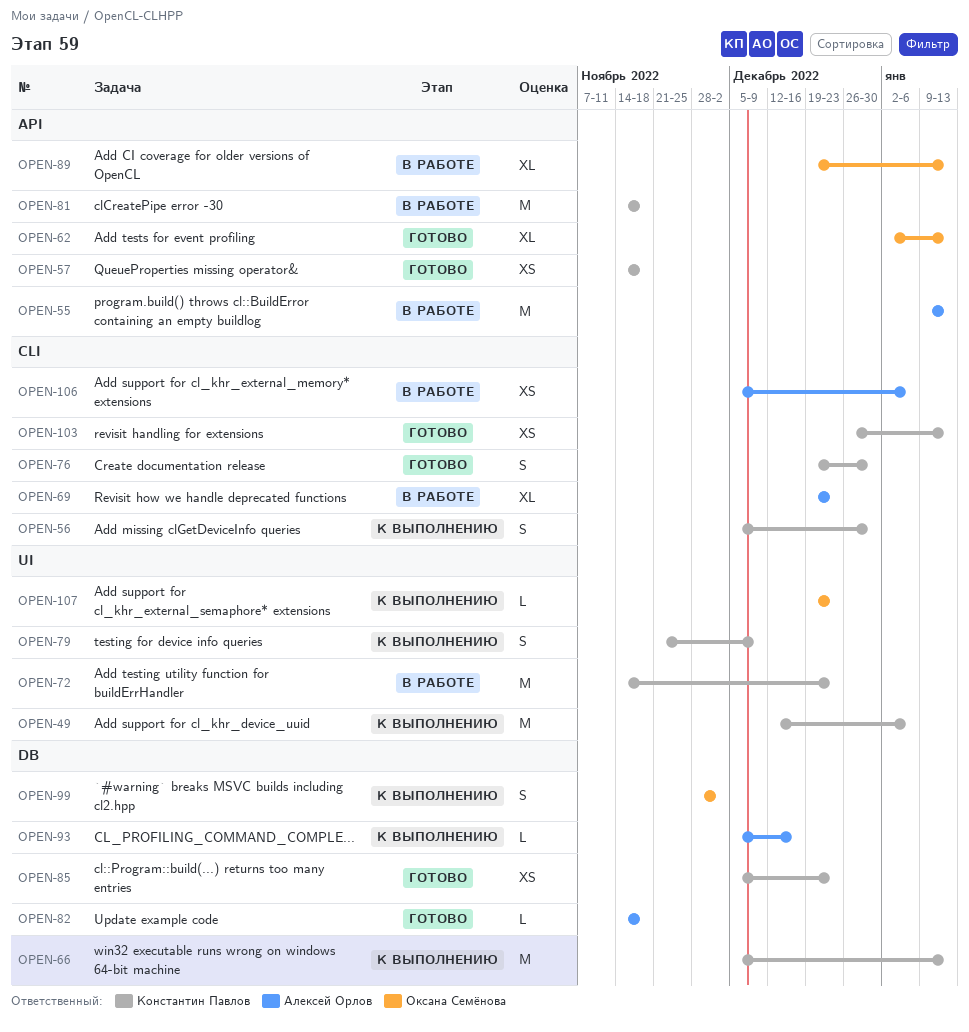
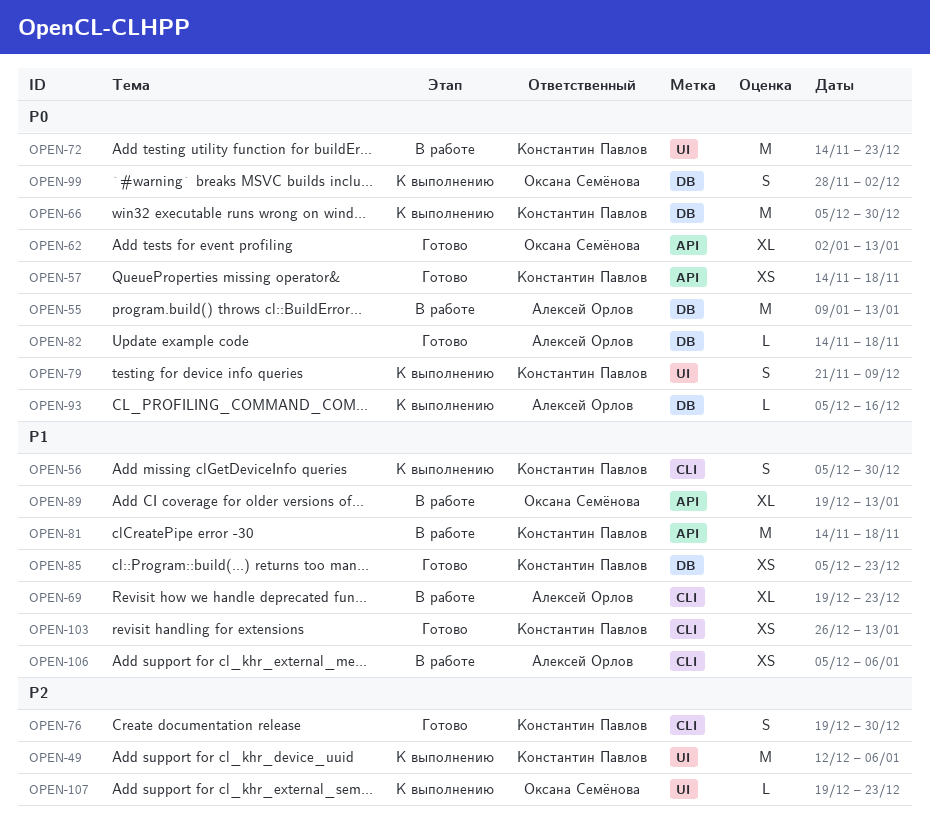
OPEN-55, label: API -> DB
OPEN-66, due: Jan 13 -> Dec 30

